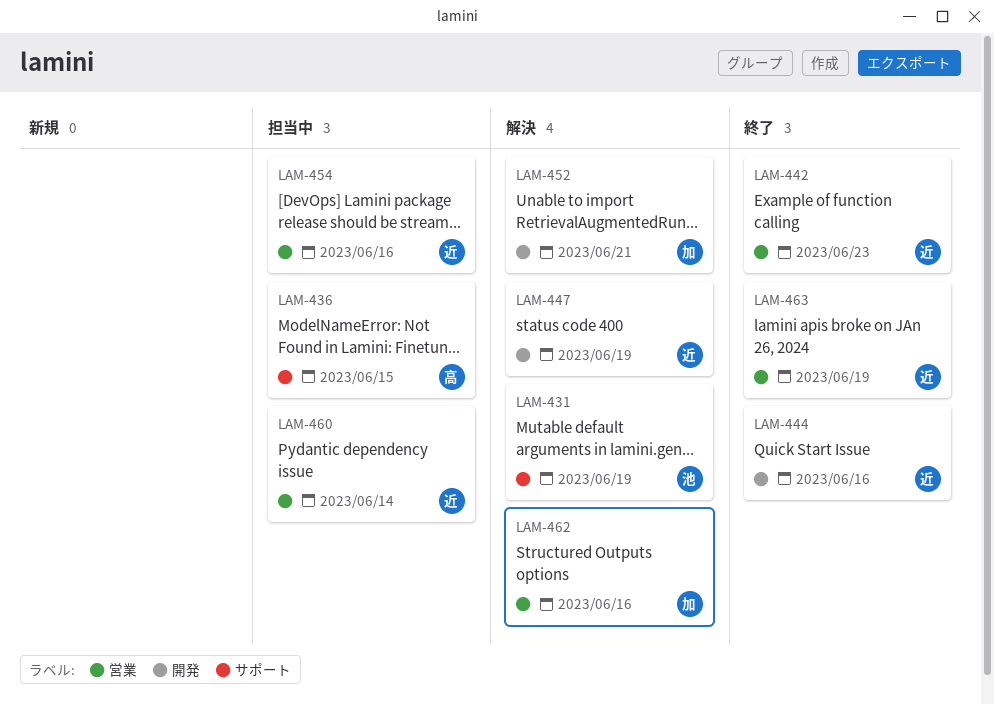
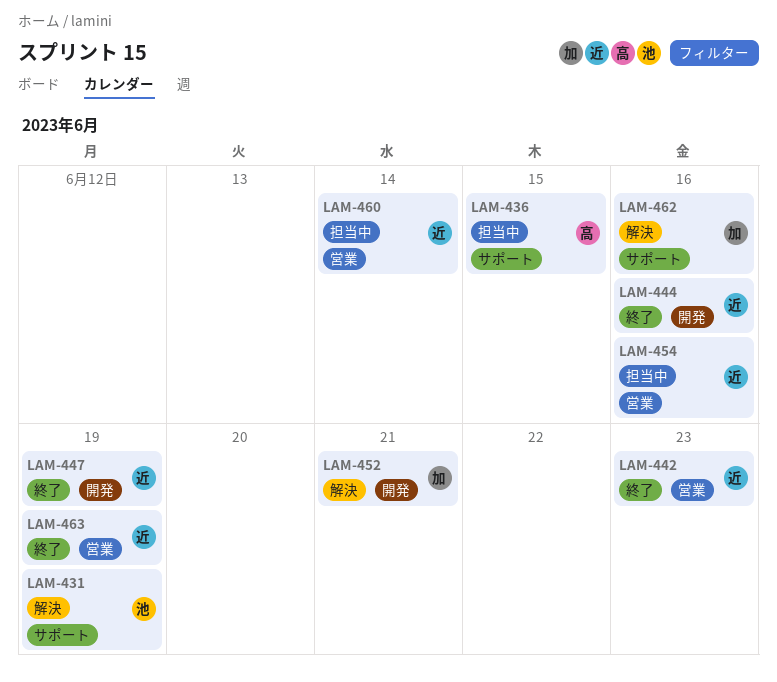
LAM-447, status: 解決 -> 終了
LAM-462, label: 営業 -> サポート

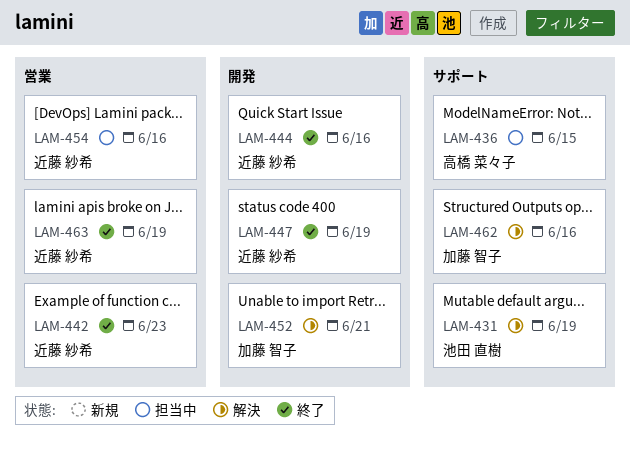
LAM-460: present -> none

